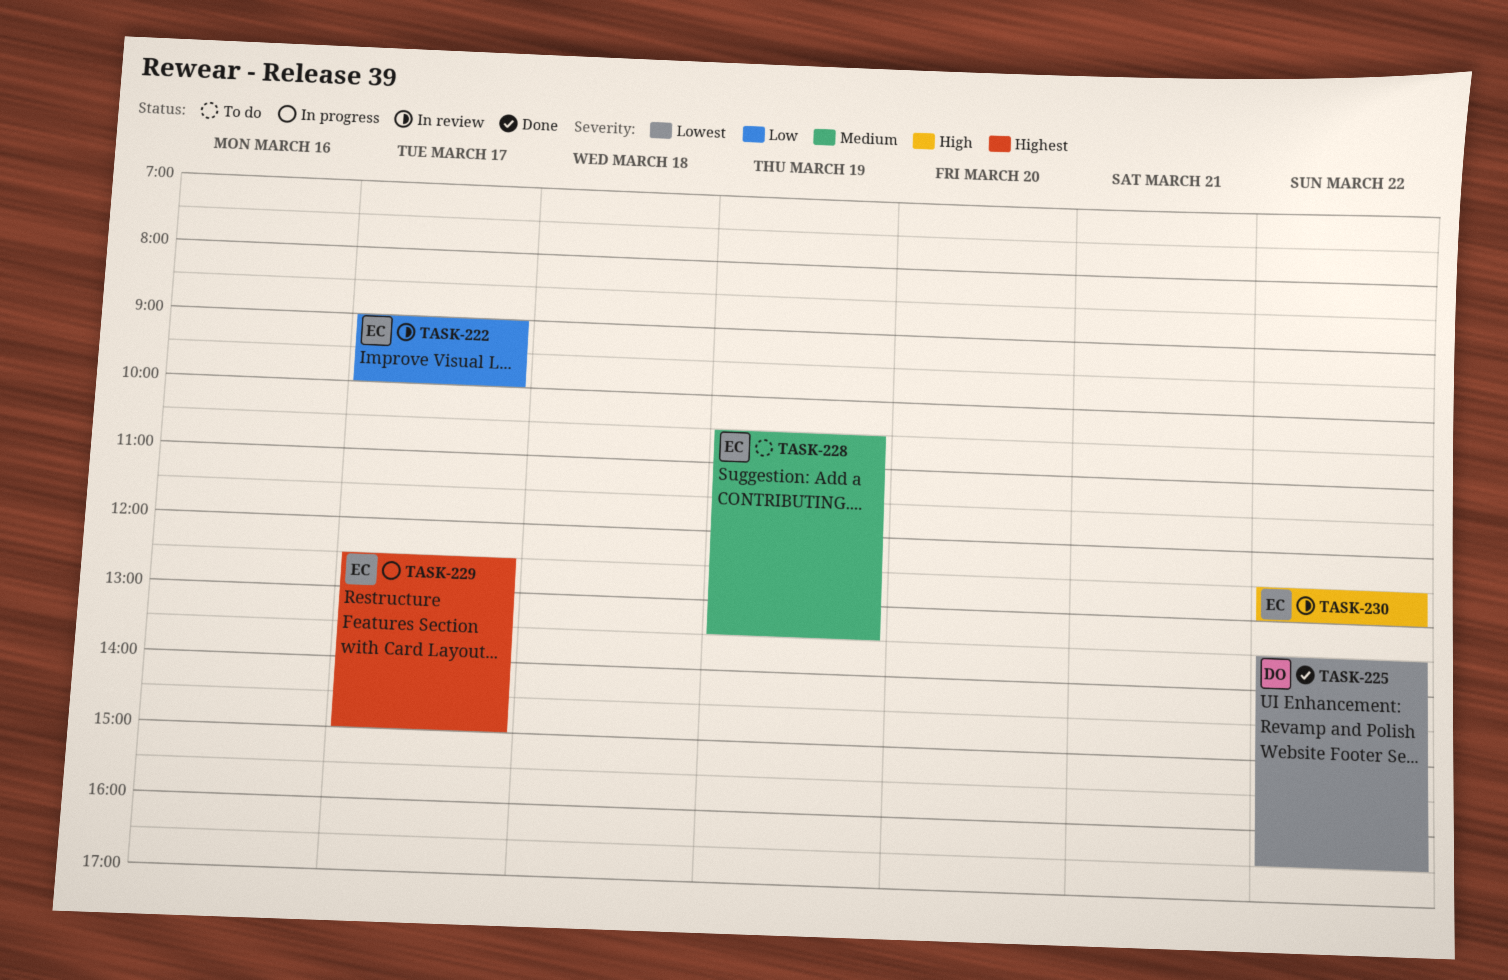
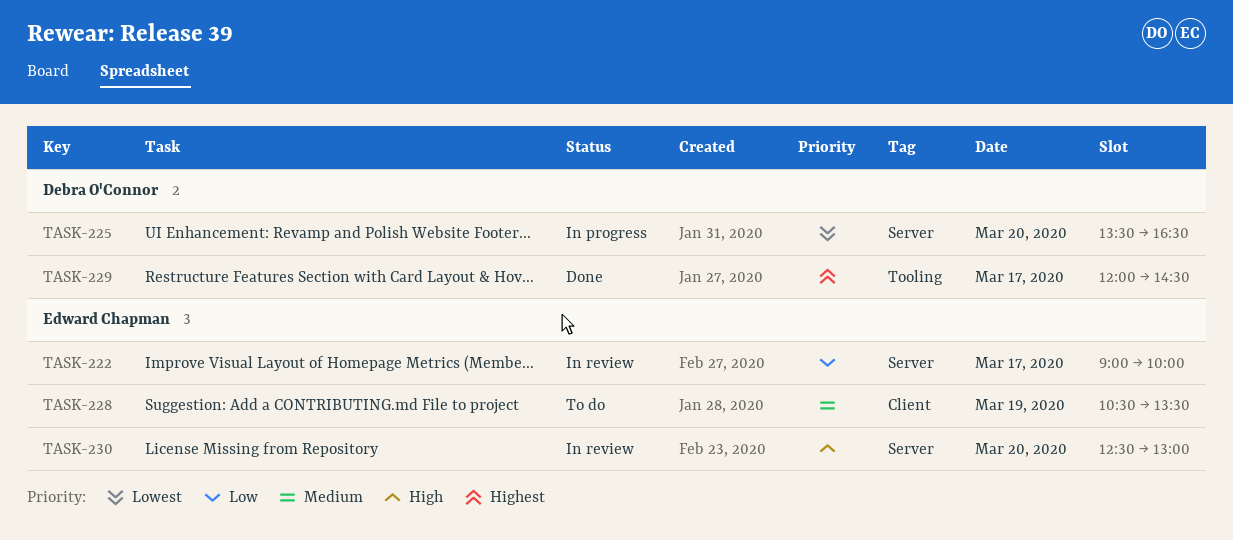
TASK-225, status: Done -> In progress
TASK-225, day: Mar 22 -> Mar 20
TASK-229, status: In progress -> Done
TASK-229, owner: Edward Chapman -> Debra O'Connor
TASK-229, begins: 12:30 -> 12:00
TASK-229, ends: 15:00 -> 14:30
TASK-230, day: Mar 22 -> Mar 20

